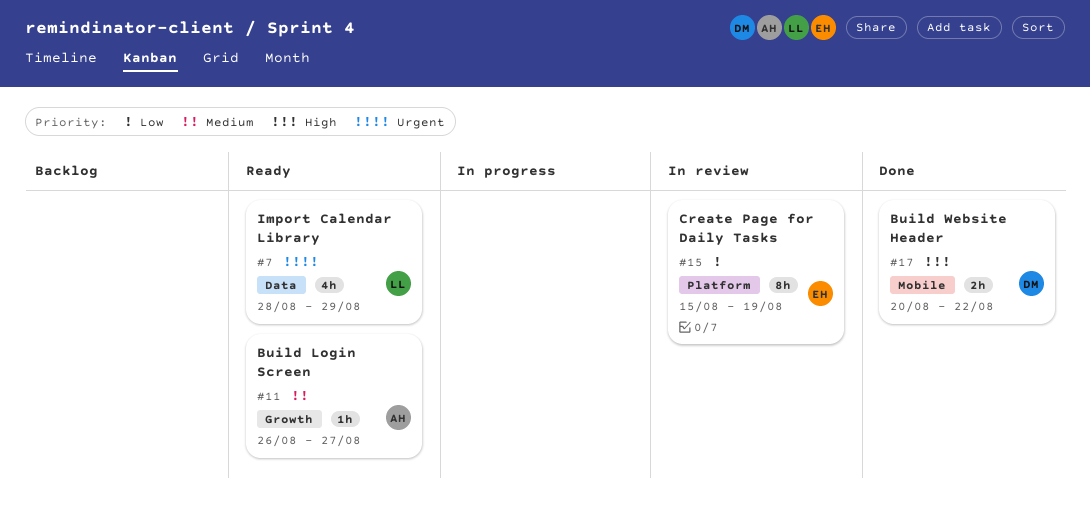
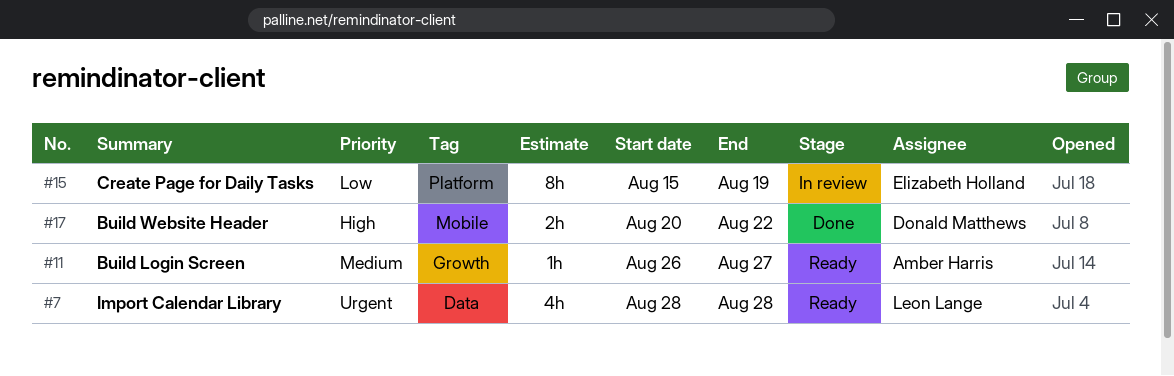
#7, due: Aug 29 -> Aug 28

